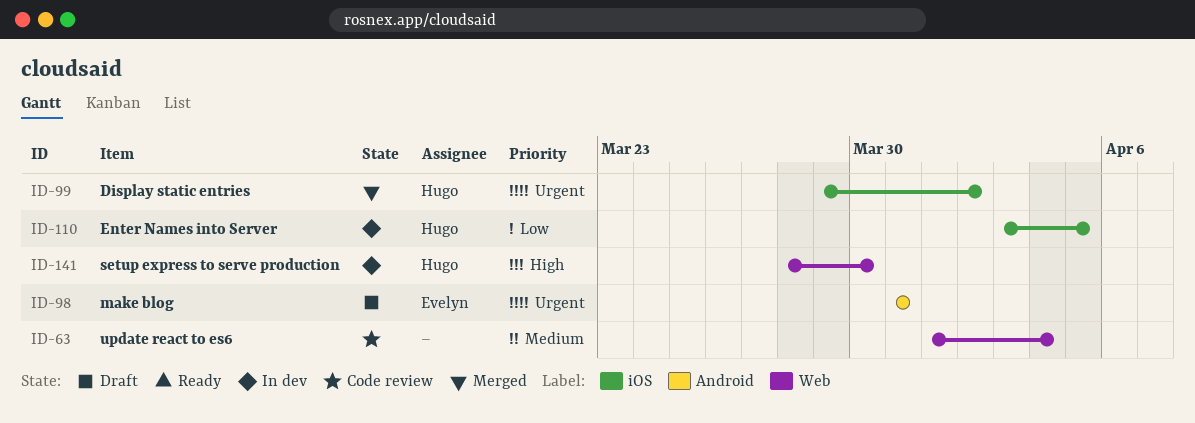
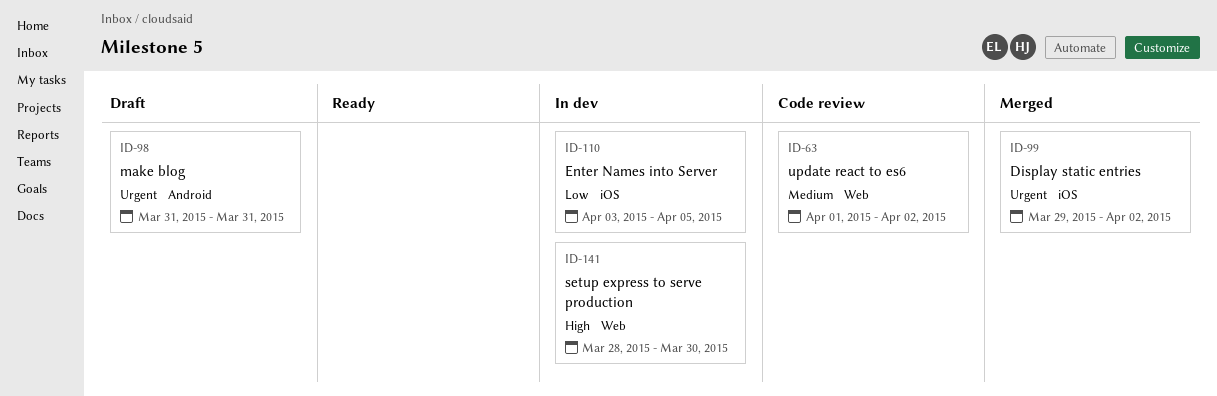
ID-63, due: Apr 4 -> Apr 2

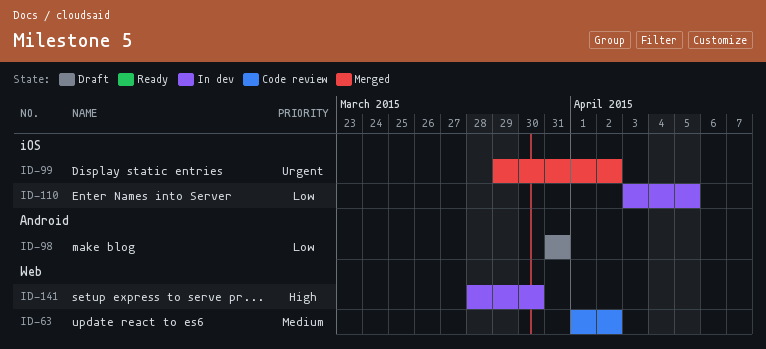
ID-98, priority: Urgent -> Low

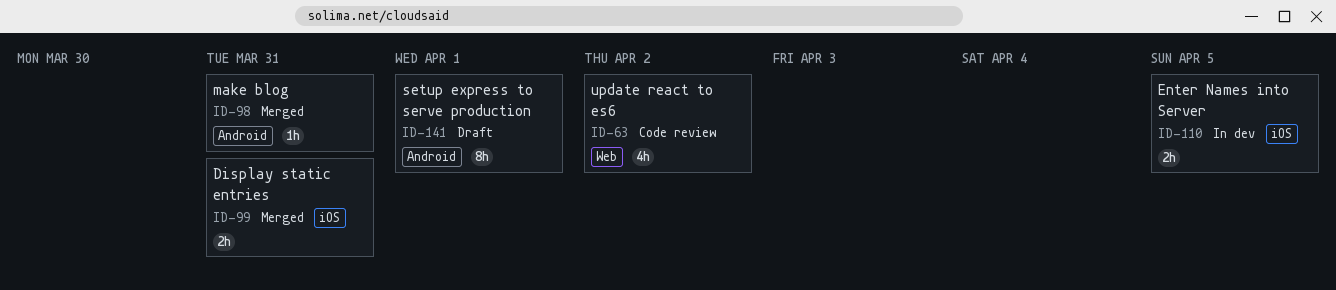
ID-98, status: Draft -> Merged
ID-99, due: Apr 2 -> Mar 31
ID-141, status: In dev -> Draft
ID-141, label: Web -> Android
ID-141, due: Mar 30 -> Apr 1

